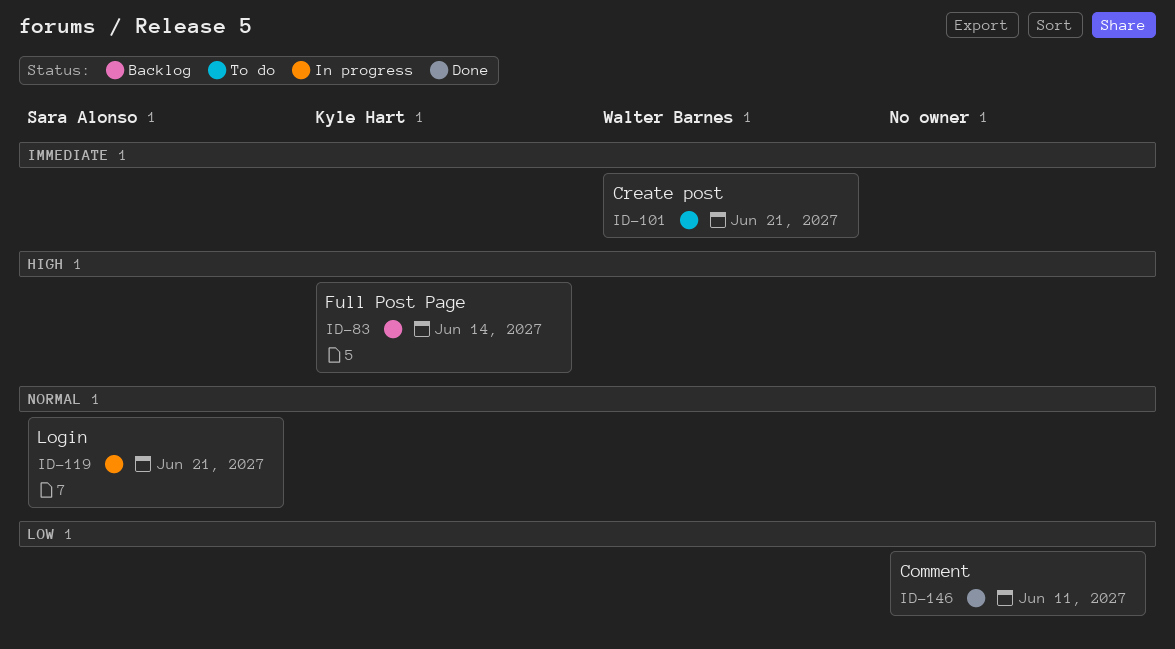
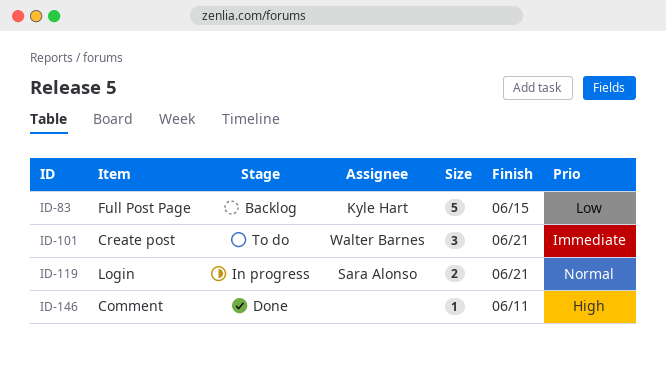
ID-83, priority: High -> Low
ID-83, due: Jun 14 -> Jun 15
ID-146, priority: Low -> High

